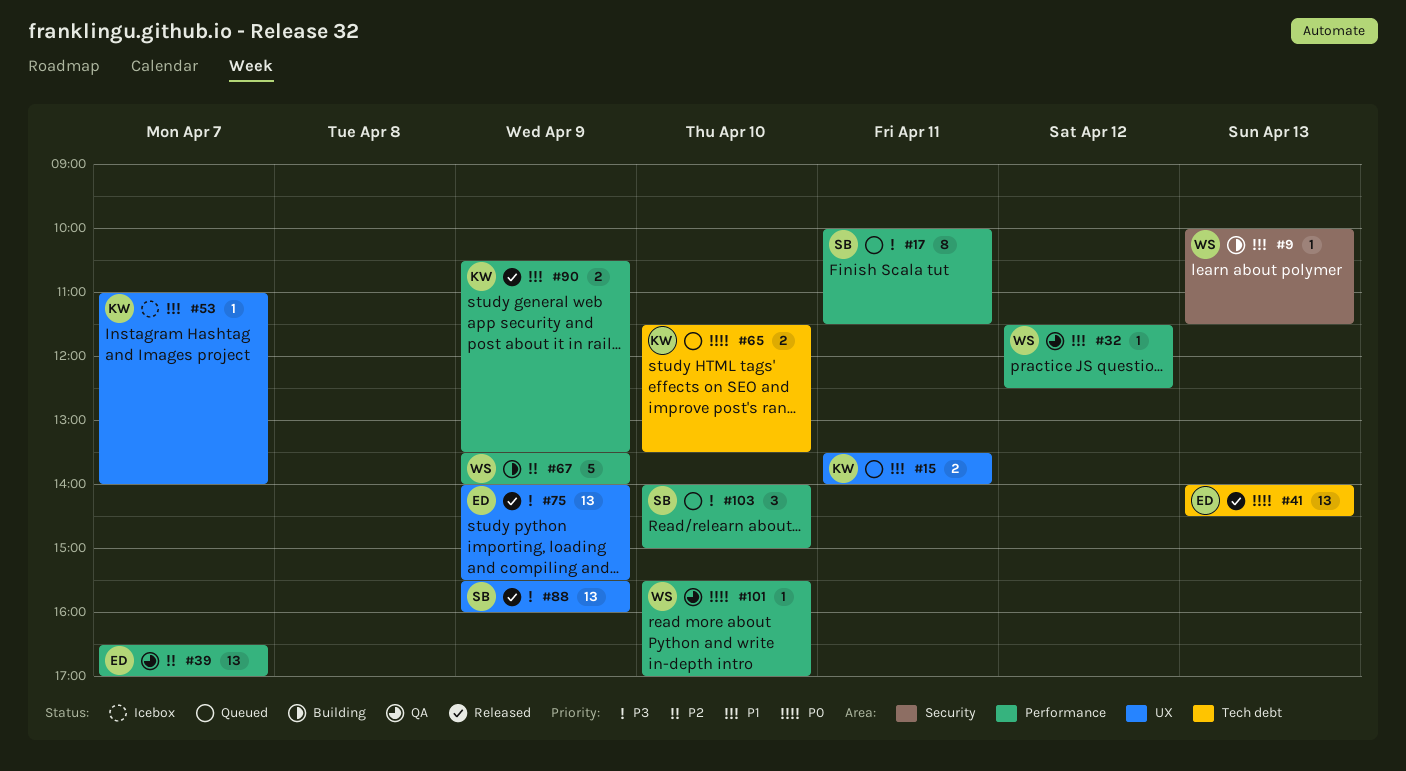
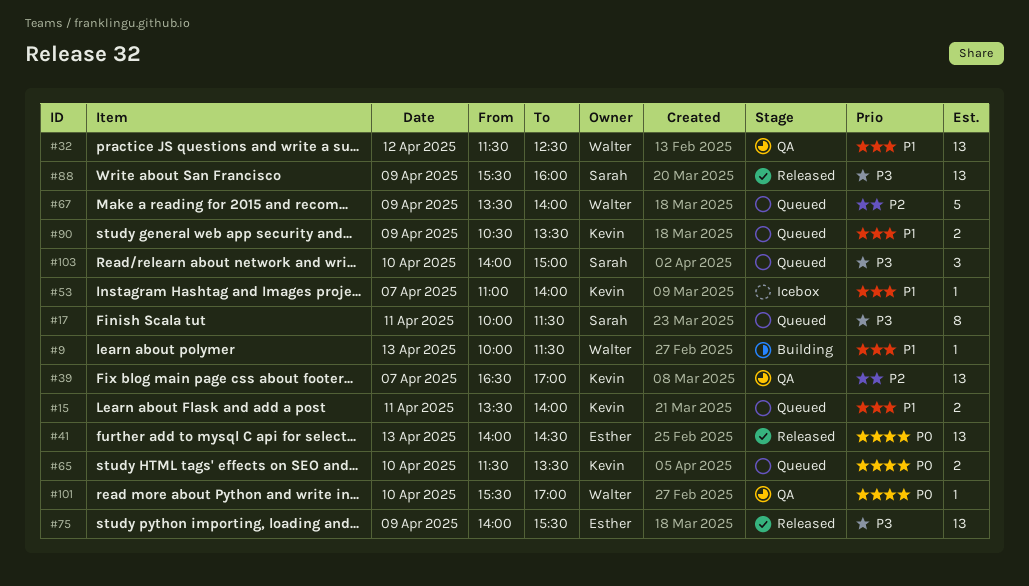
#32, estimate: 1 -> 13
#39, owner: Esther -> Kevin
#67, status: Building -> Queued
#90, status: Released -> Queued

